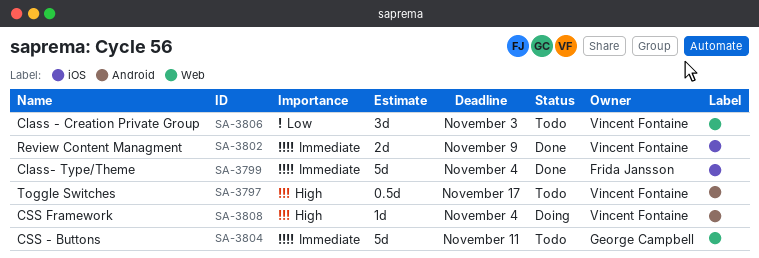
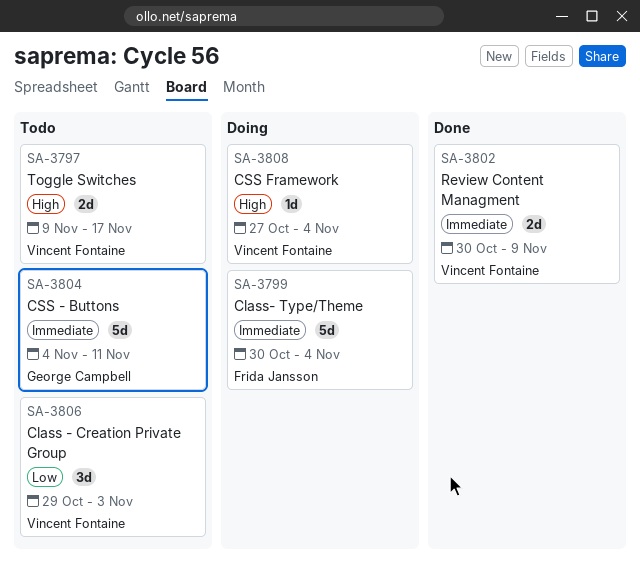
SA-3797, estimate: 0.5d -> 2d
SA-3799, status: Done -> Doing

